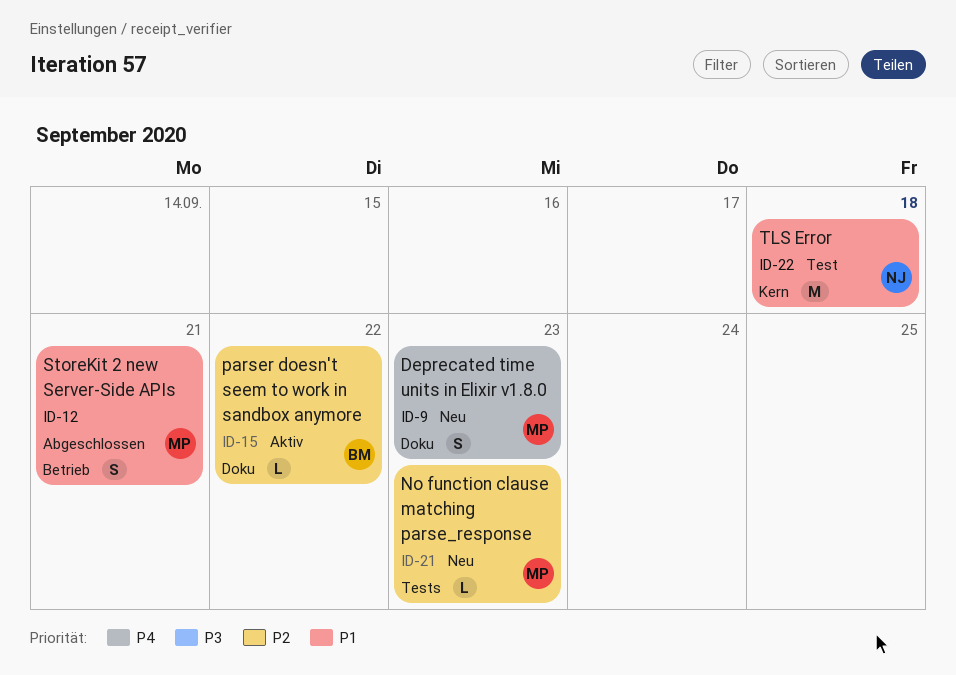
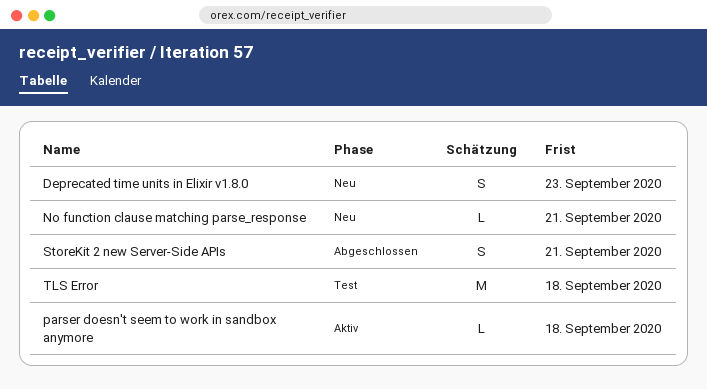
No function clause matching parse_response, due: Sep 23 -> Sep 21
parser doesn't seem to work in sandbox anymore, due: Sep 22 -> Sep 18

